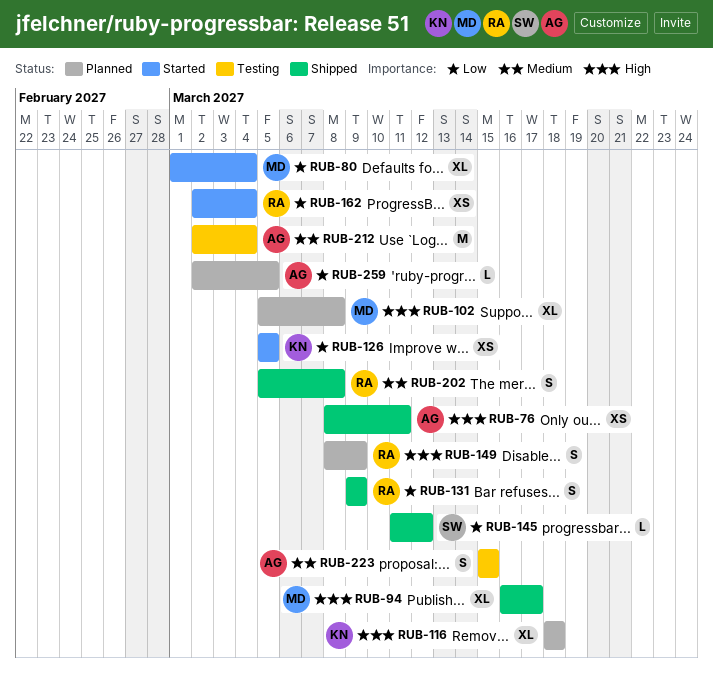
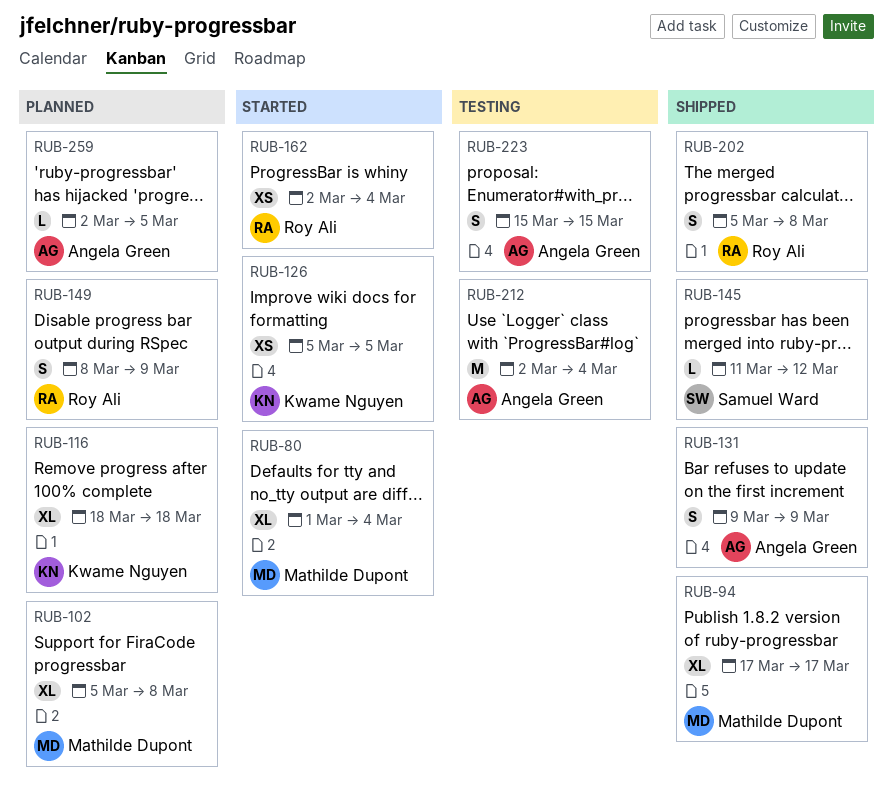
RUB-76: present -> none
RUB-94, start: Mar 16 -> Mar 17
RUB-131, owner: Roy Ali -> Angela Green

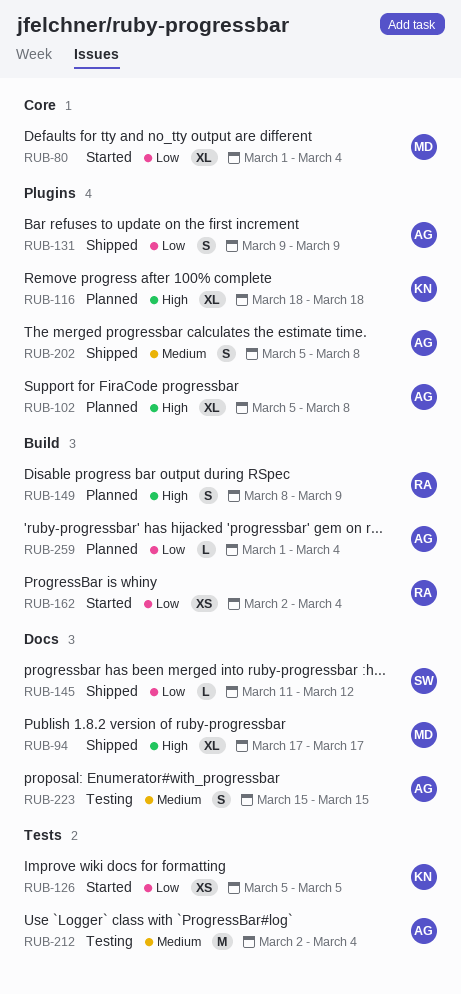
RUB-102, owner: Mathilde Dupont -> Angela Green
RUB-202, owner: Roy Ali -> Angela Green
RUB-259, start: Mar 2 -> Mar 1
RUB-259, due: Mar 5 -> Mar 4

